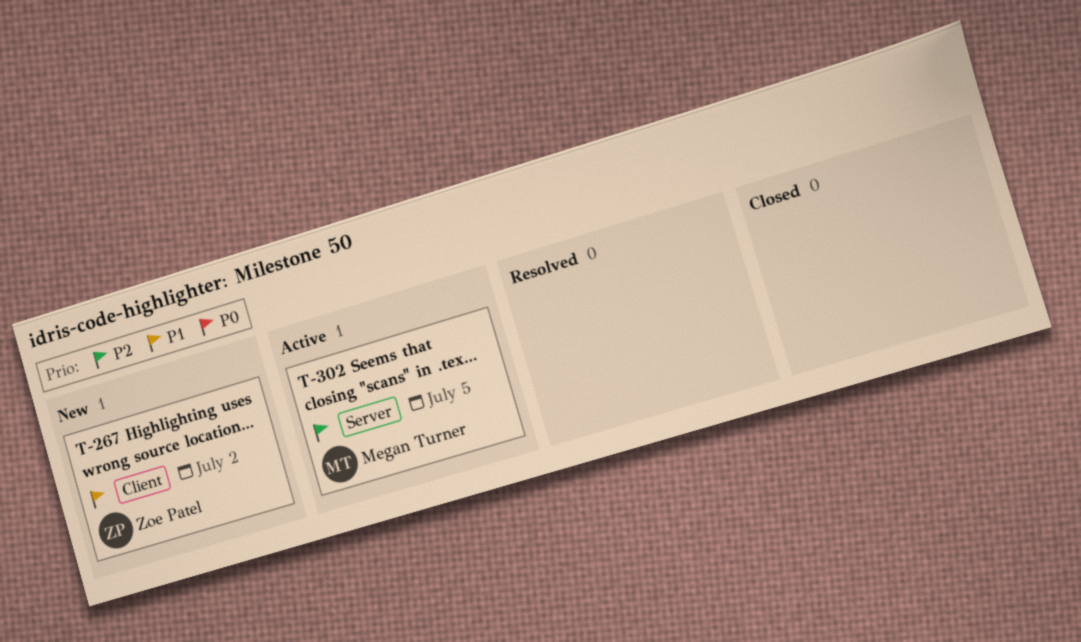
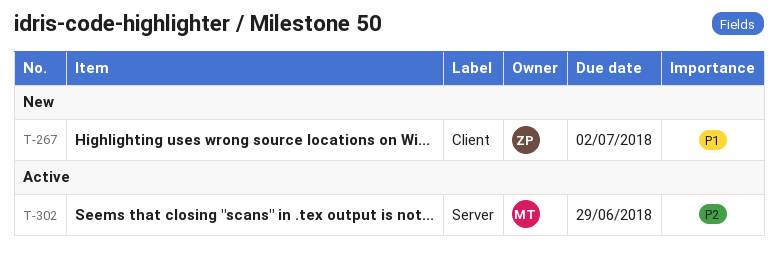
T-302, due: Jul 5 -> Jun 29

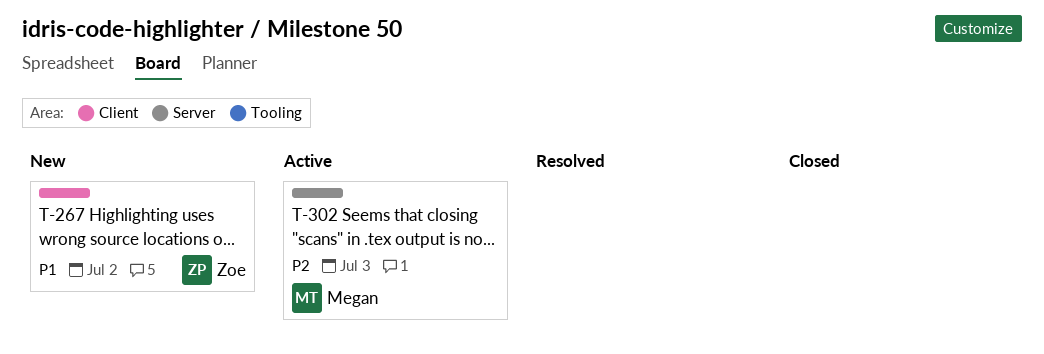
T-302, due: Jun 29 -> Jul 3

